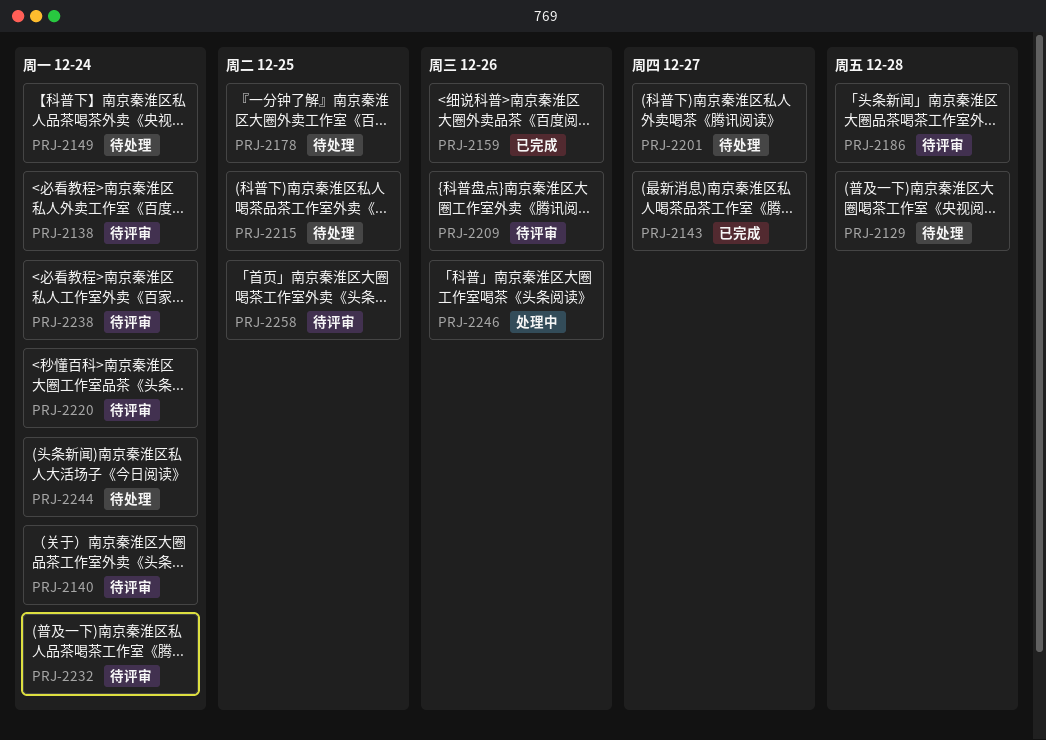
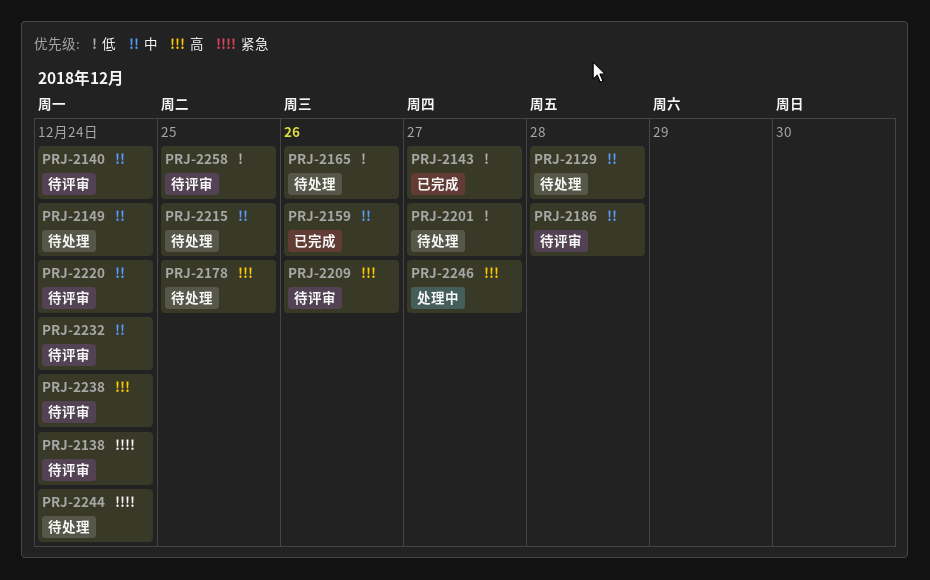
PRJ-2165: none -> present
PRJ-2246, due: Dec 26 -> Dec 27

